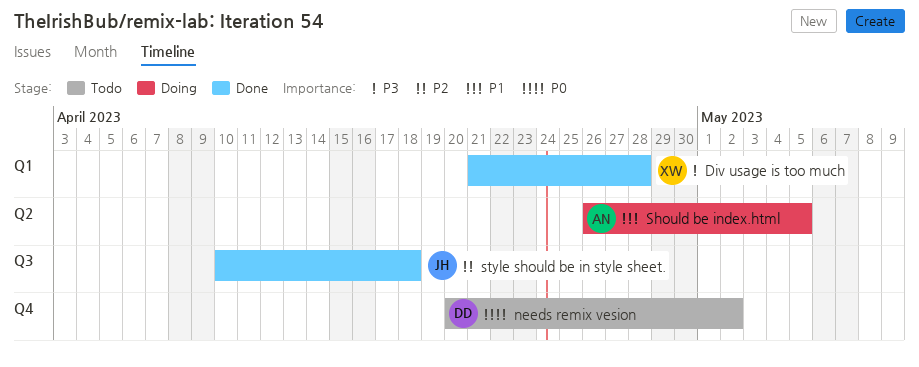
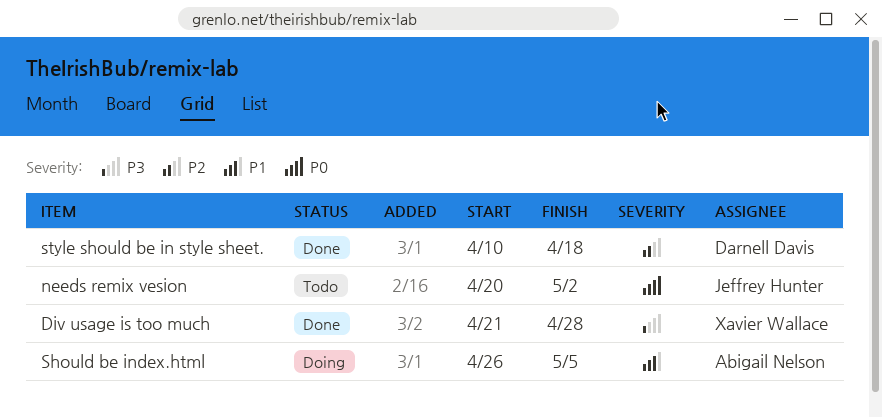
needs remix vesion, owner: Darnell Davis -> Jeffrey Hunter
style should be in style sheet., owner: Jeffrey Hunter -> Darnell Davis

